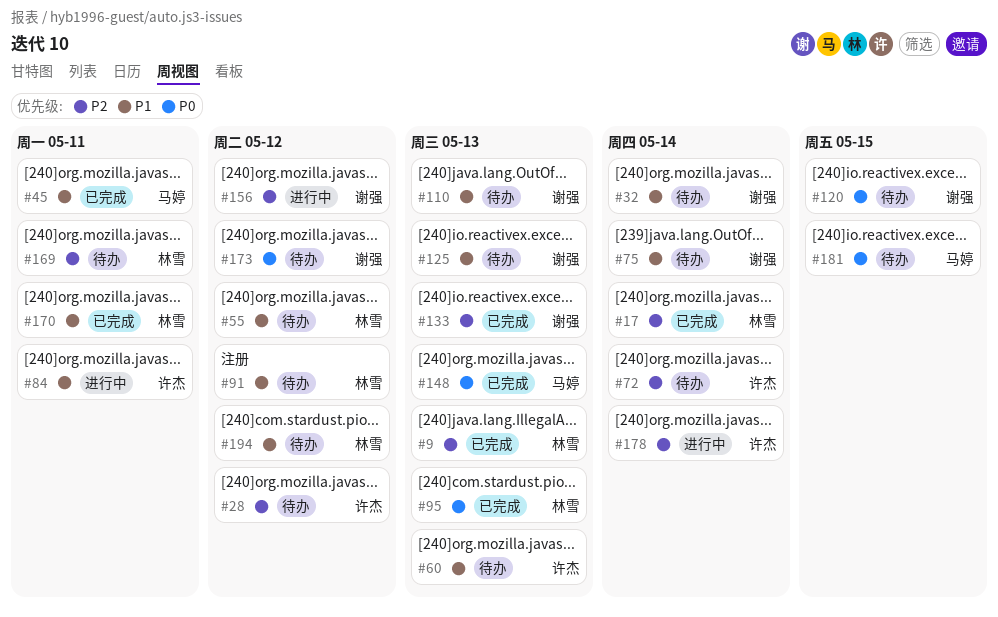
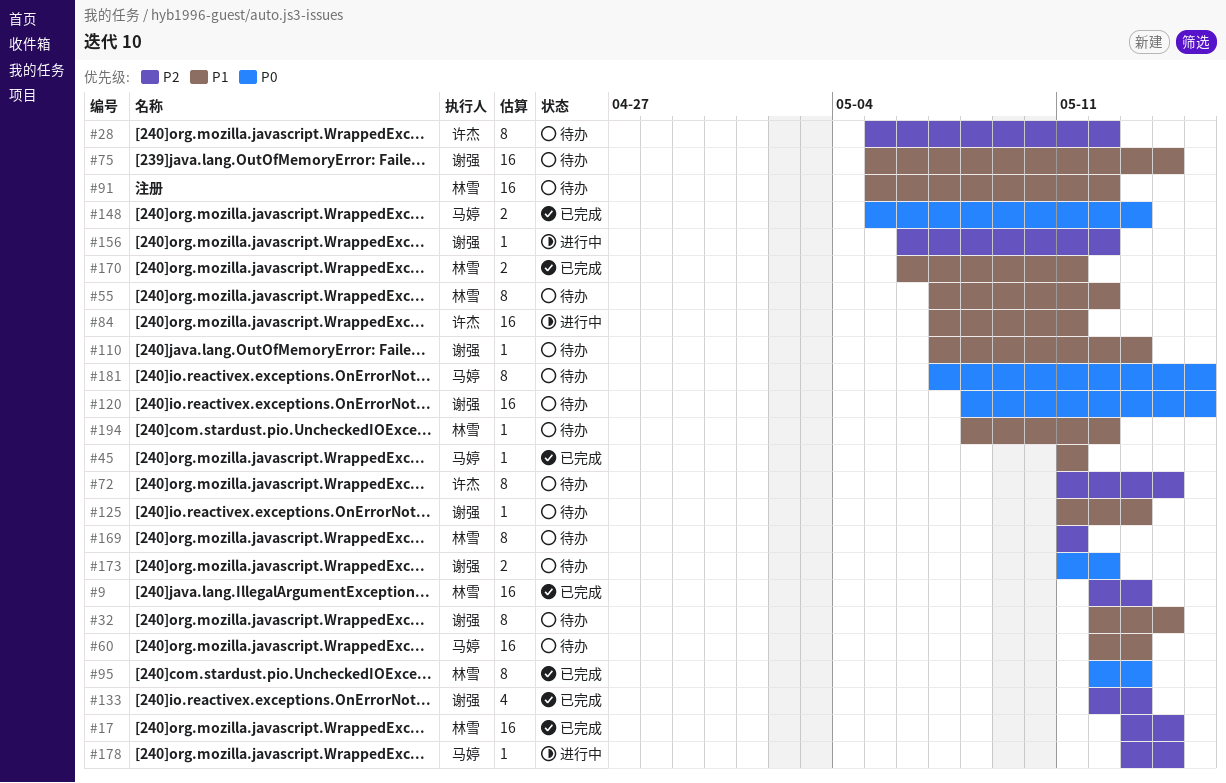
#60, owner: 许杰 -> 马婷
#178, owner: 许杰 -> 马婷

